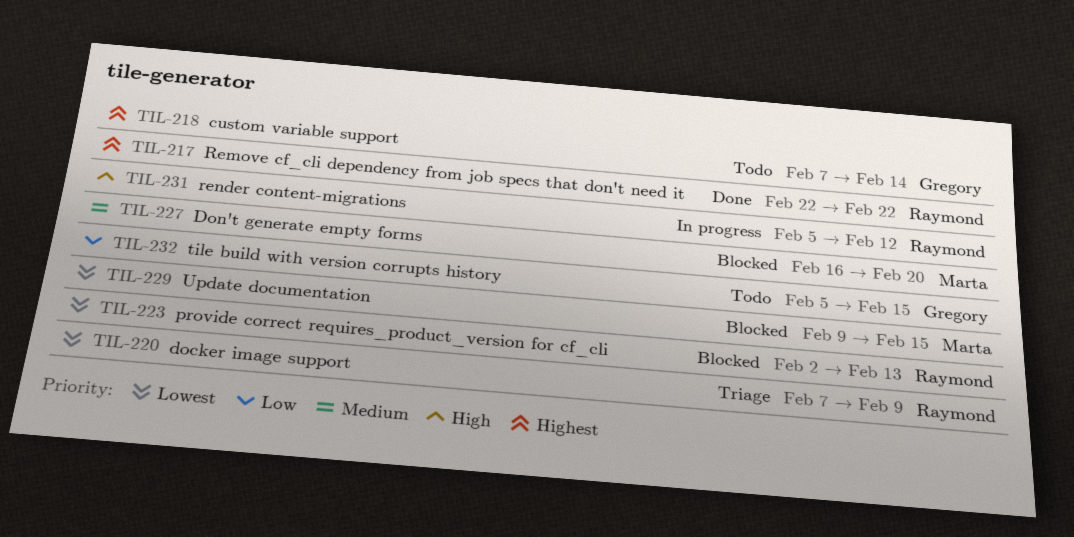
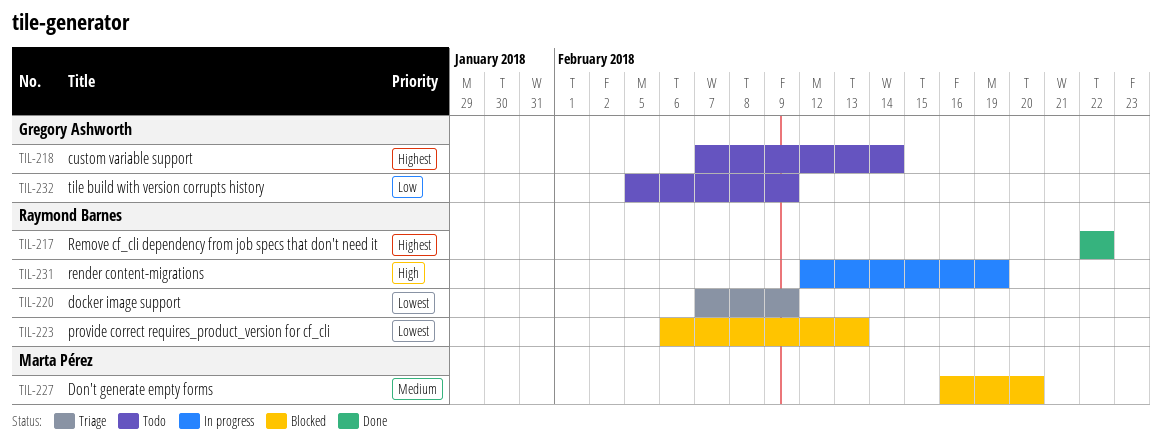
TIL-223, start: Feb 2 -> Feb 6
TIL-229: present -> none
TIL-231, start: Feb 5 -> Feb 12
TIL-231, due: Feb 12 -> Feb 19
TIL-232, due: Feb 15 -> Feb 9

